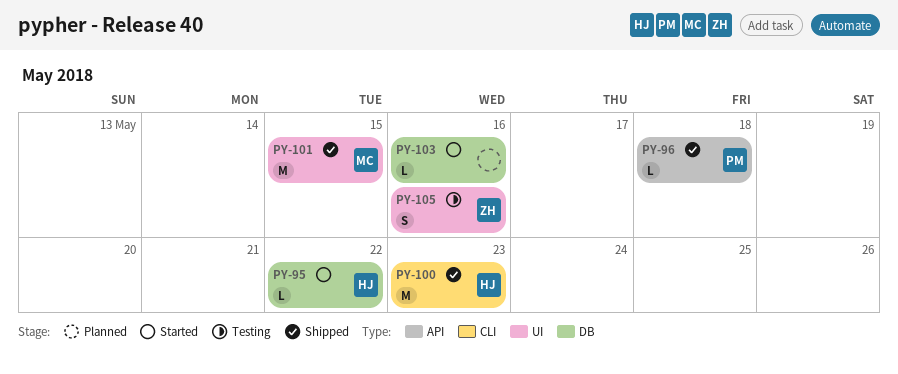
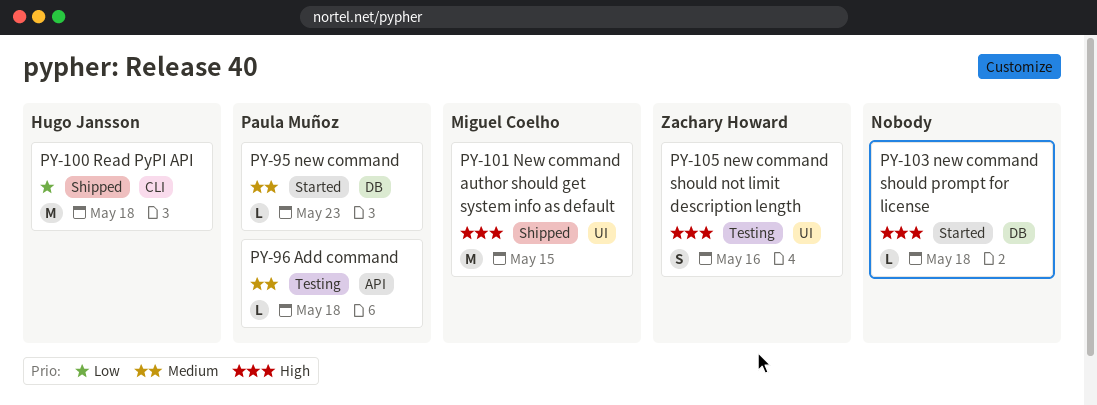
PY-95, owner: Hugo Jansson -> Paula Muñoz
PY-95, due: May 22 -> May 23
PY-96, status: Shipped -> Testing
PY-100, due: May 23 -> May 18
PY-103, due: May 16 -> May 18

